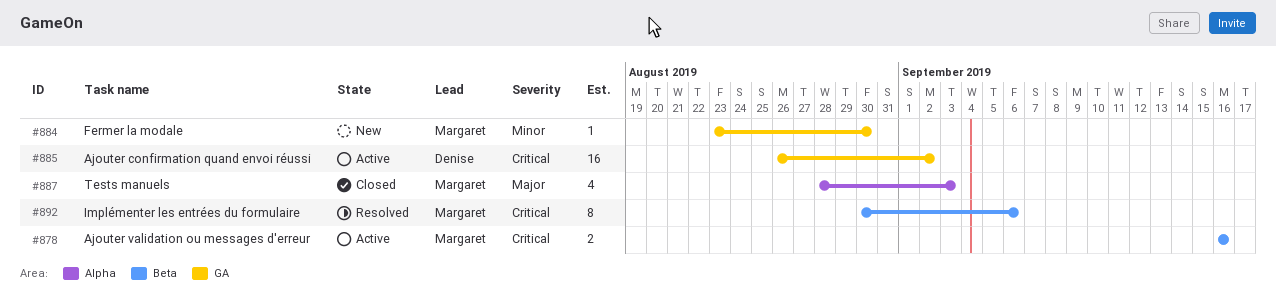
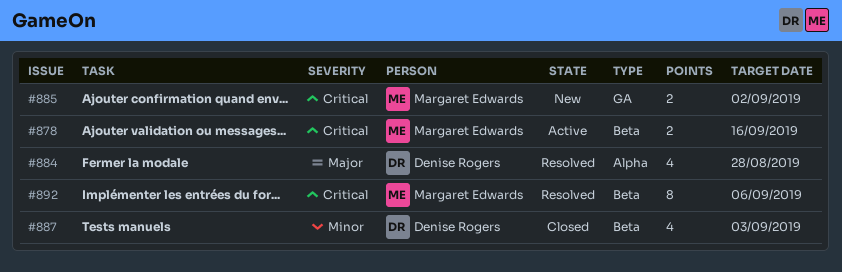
#884, status: New -> Resolved
#884, owner: Margaret Edwards -> Denise Rogers
#884, priority: Minor -> Major
#884, label: GA -> Alpha
#884, estimate: 1 -> 4
#884, due: Aug 30 -> Aug 28
#885, status: Active -> New
#885, owner: Denise Rogers -> Margaret Edwards
#885, estimate: 16 -> 2
#887, owner: Margaret Edwards -> Denise Rogers
#887, priority: Major -> Minor
#887, label: Alpha -> Beta

